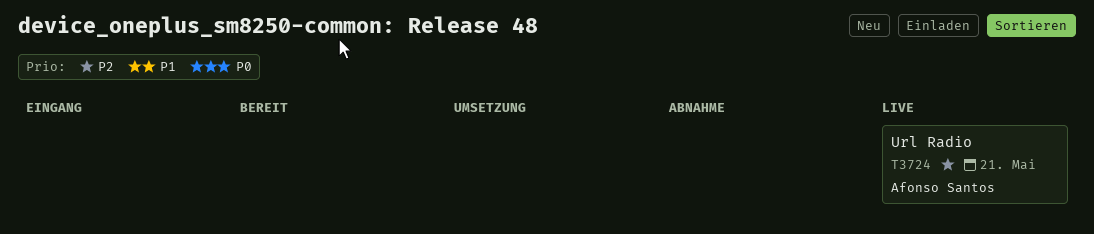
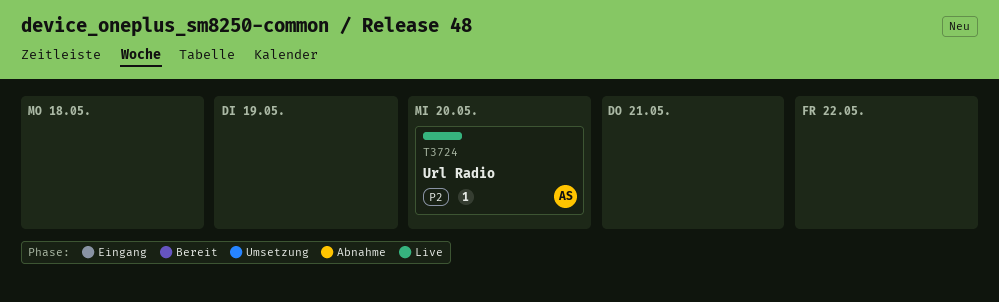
T3724, due: May 21 -> May 20

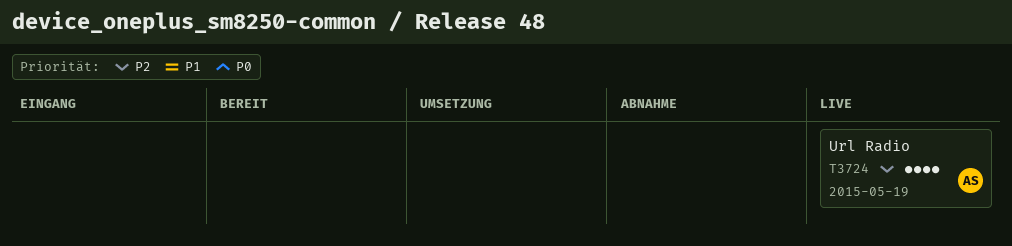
T3724, estimate: 1 -> 4
T3724, due: May 20 -> May 19

